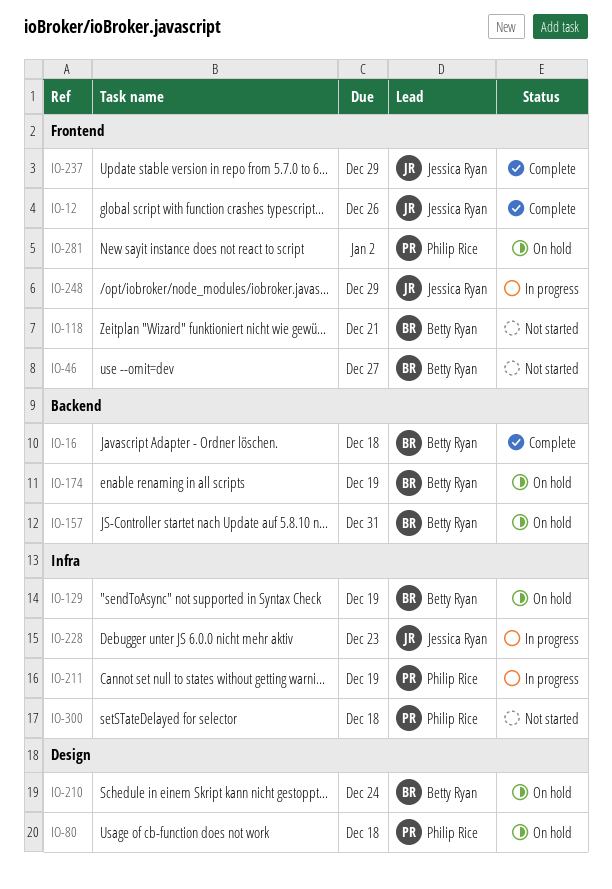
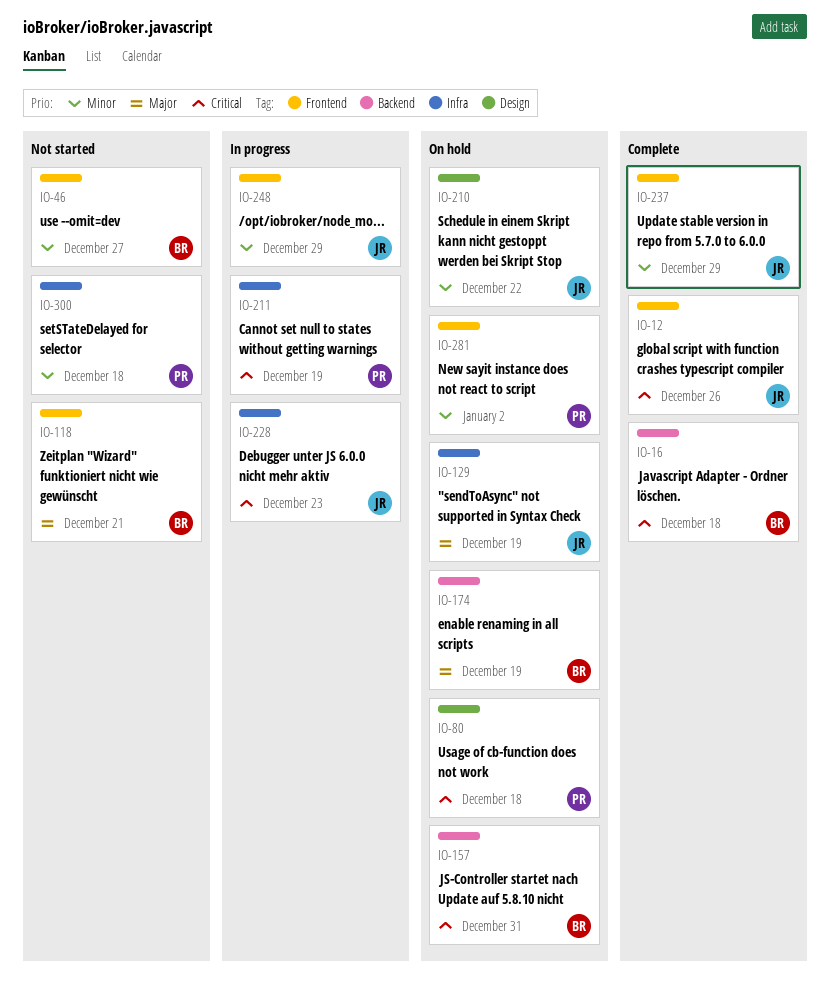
IO-129, owner: Betty Ryan -> Jessica Ryan
IO-210, owner: Betty Ryan -> Jessica Ryan
IO-210, due: Dec 24 -> Dec 22

